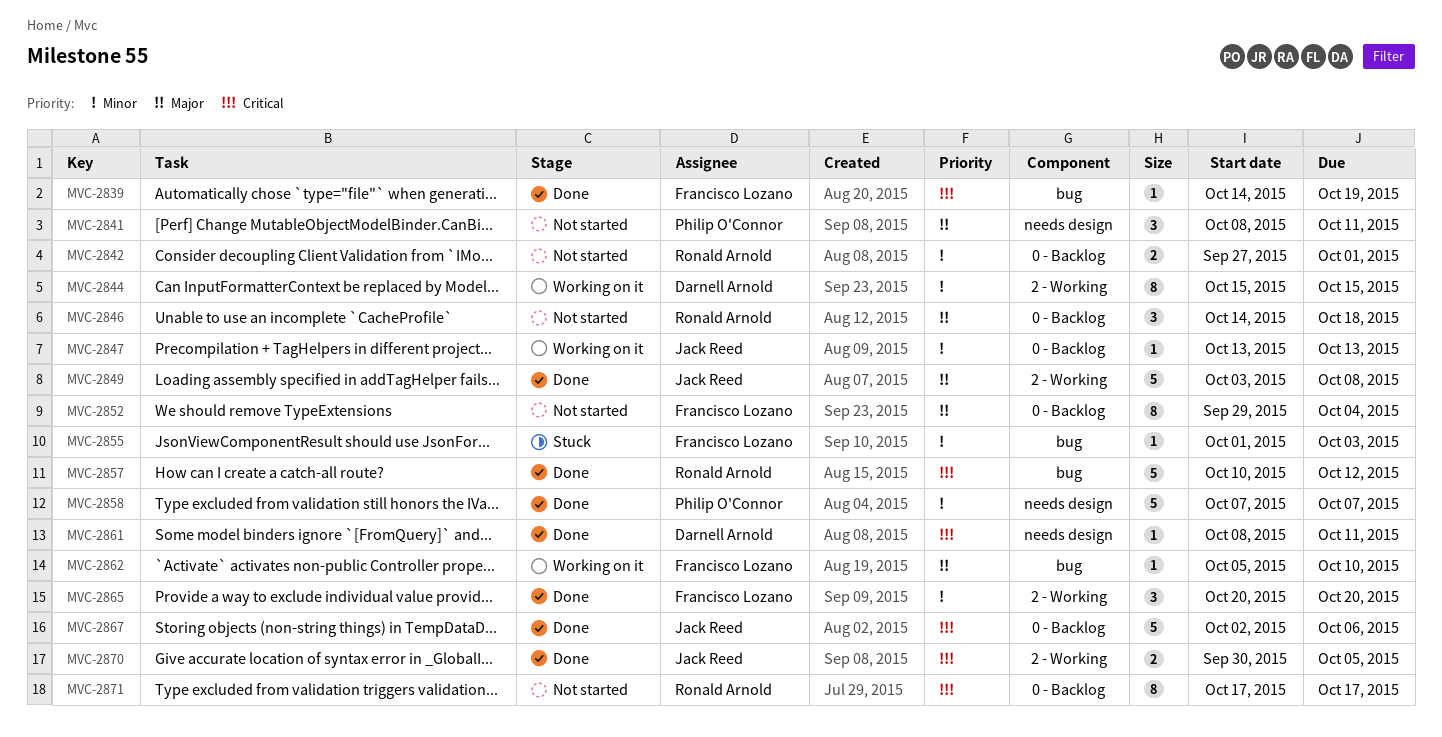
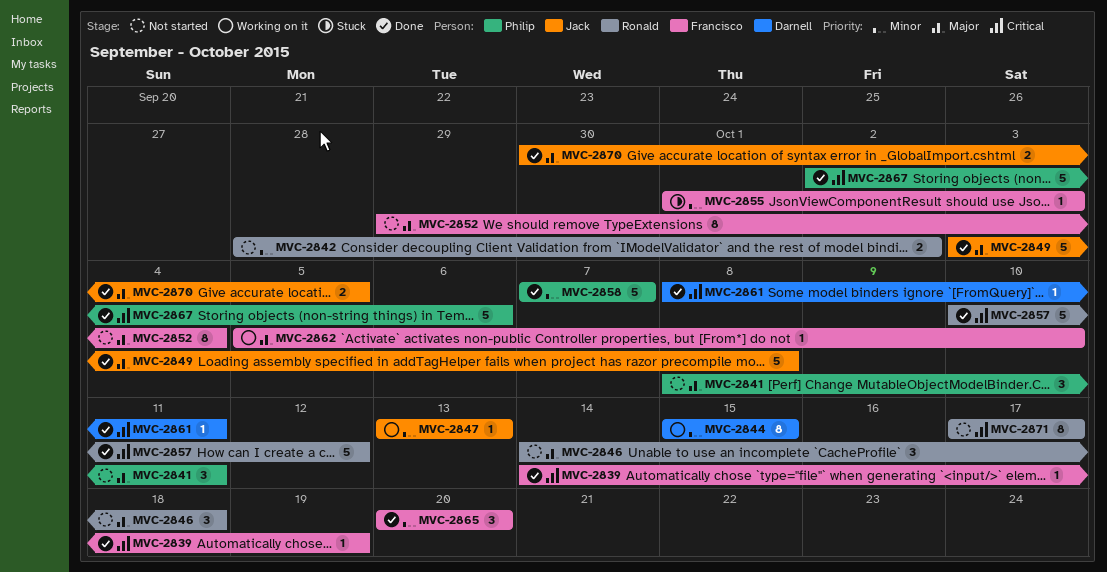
MVC-2842, start: Sep 27 -> Sep 28
MVC-2842, due: Oct 1 -> Oct 2
MVC-2867, owner: Jack Reed -> Philip O'Connor
MVC-2870, priority: Critical -> Major

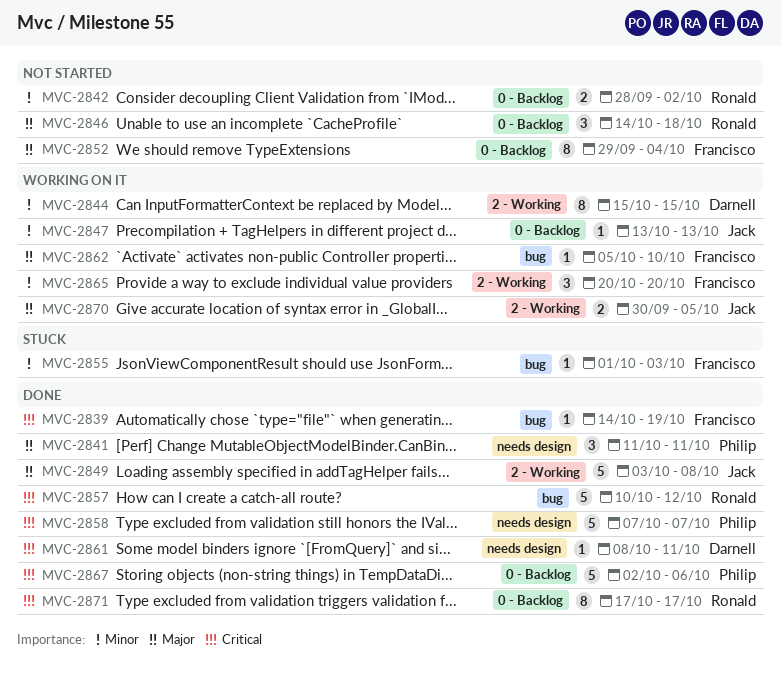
MVC-2841, status: Not started -> Done
MVC-2841, start: Oct 8 -> Oct 11
MVC-2858, priority: Minor -> Critical
MVC-2865, status: Done -> Working on it
MVC-2870, status: Done -> Working on it
MVC-2871, status: Not started -> Done

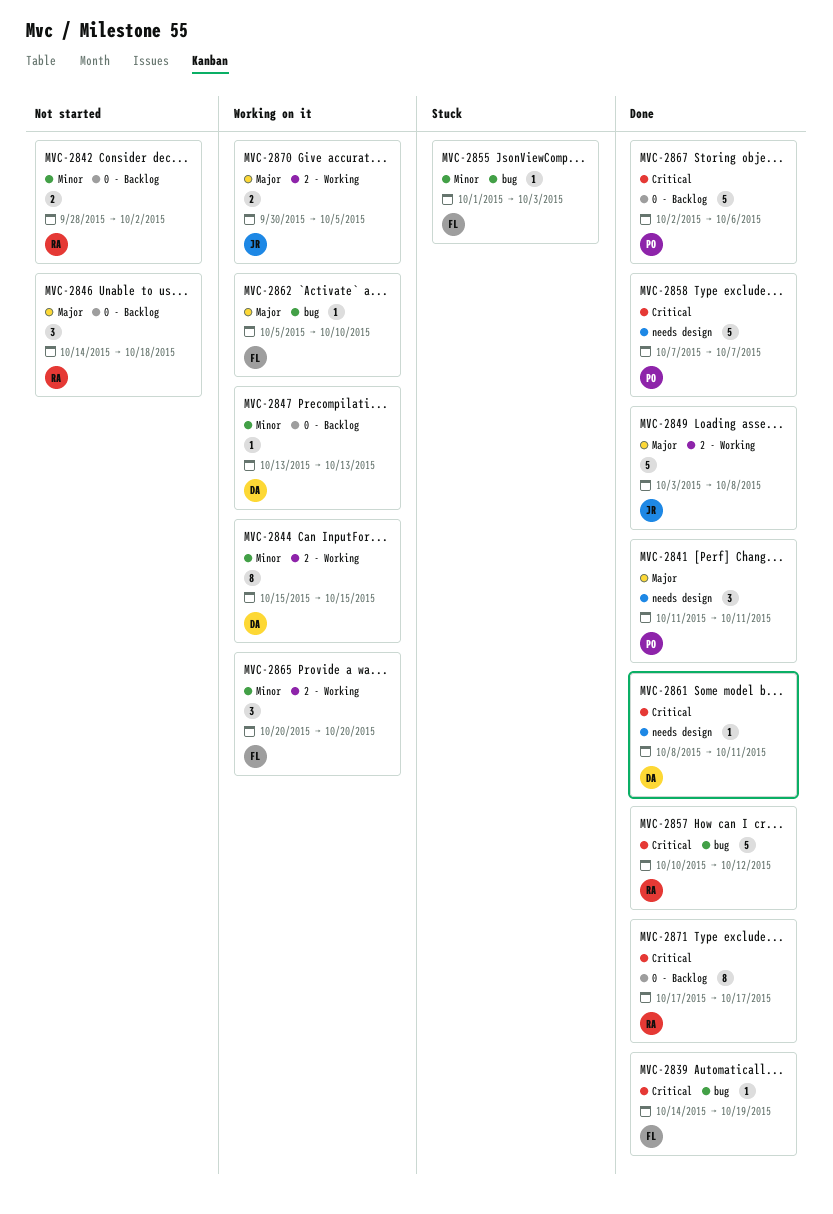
MVC-2847, owner: Jack -> Darnell
MVC-2852: present -> none

